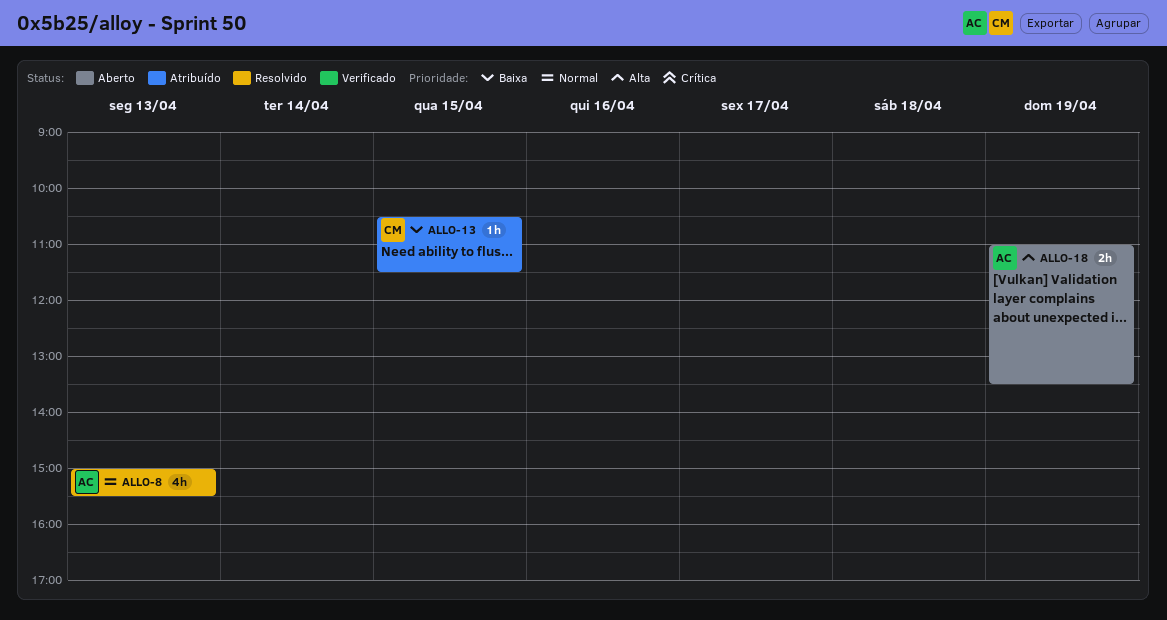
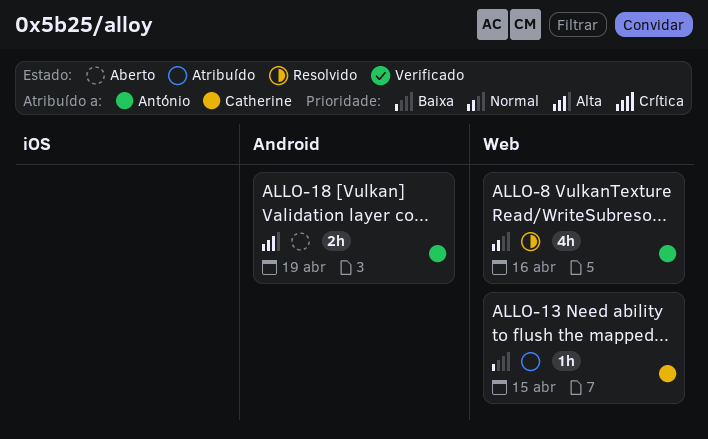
ALLO-8, day: Apr 13 -> Apr 16

